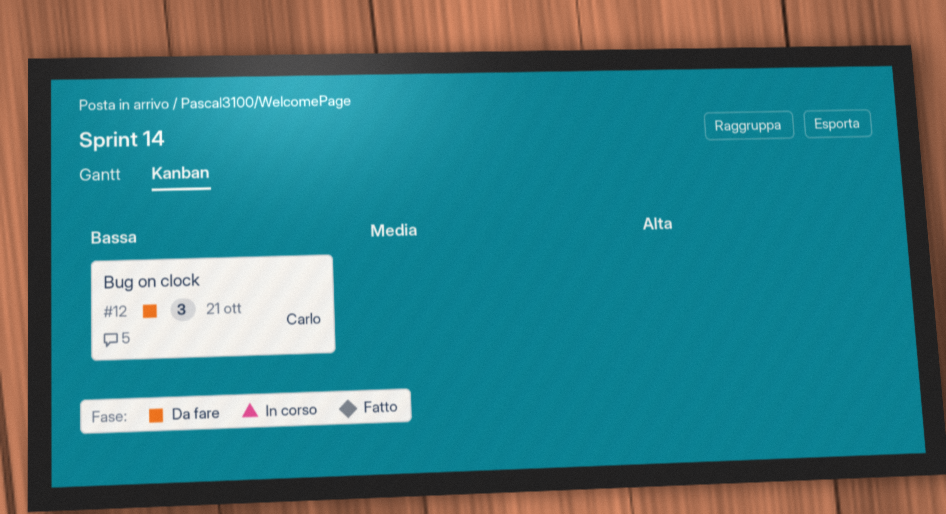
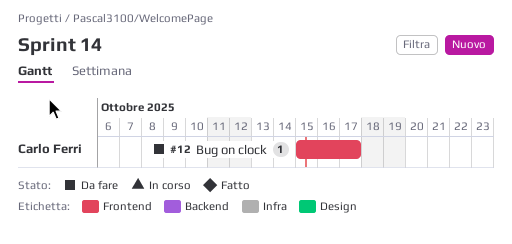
#12, estimate: 3 -> 1
#12, due: Oct 21 -> Oct 17

